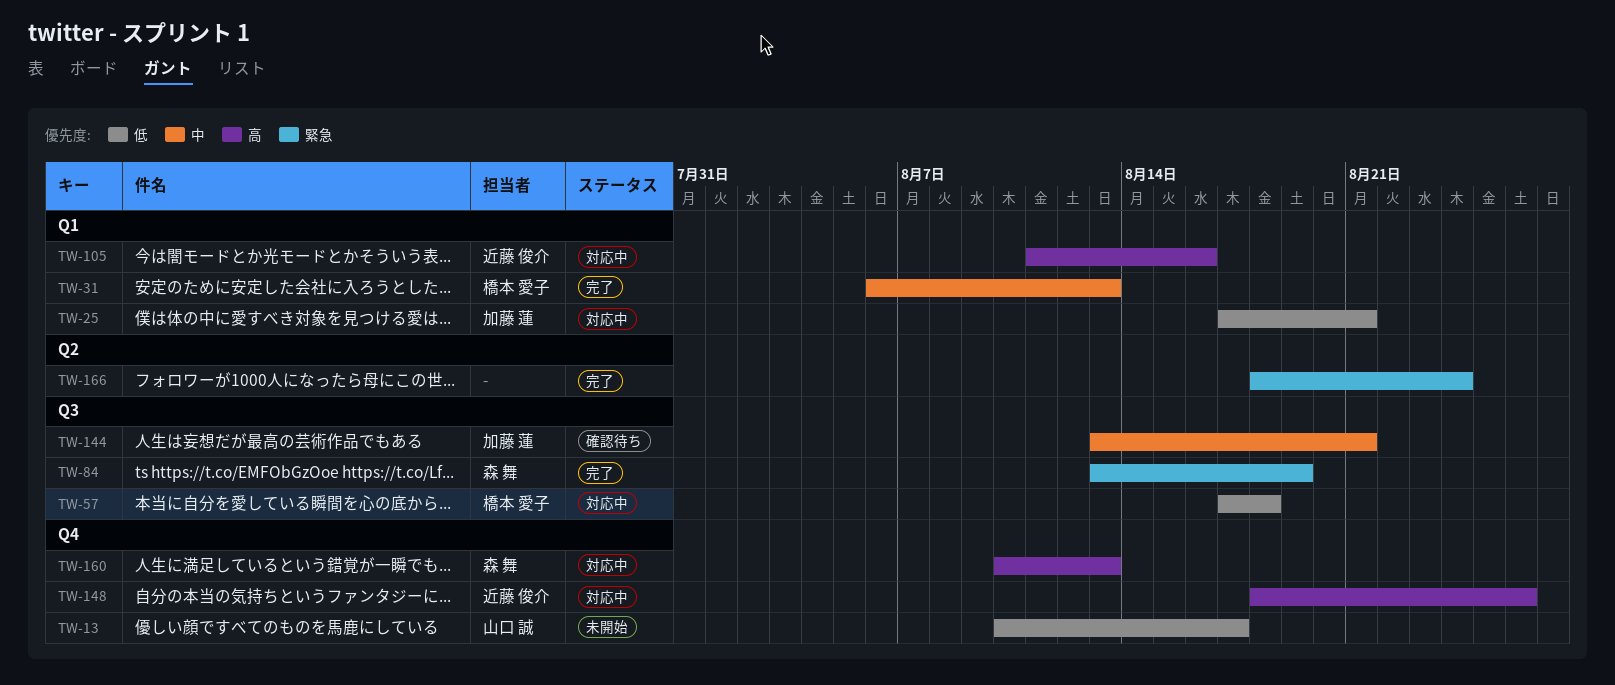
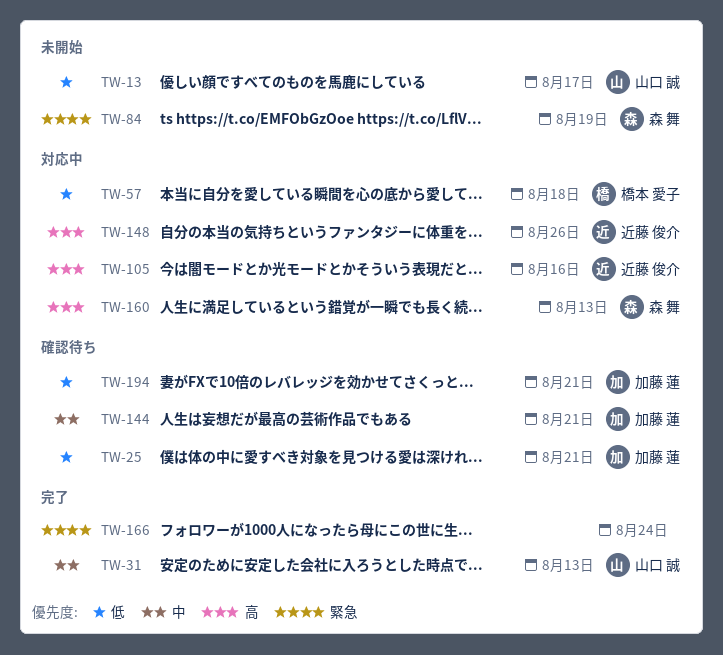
TW-25, status: 対応中 -> 確認待ち
TW-31, owner: 橋本 愛子 -> 山口 誠
TW-84, status: 完了 -> 未開始
TW-194: none -> present

